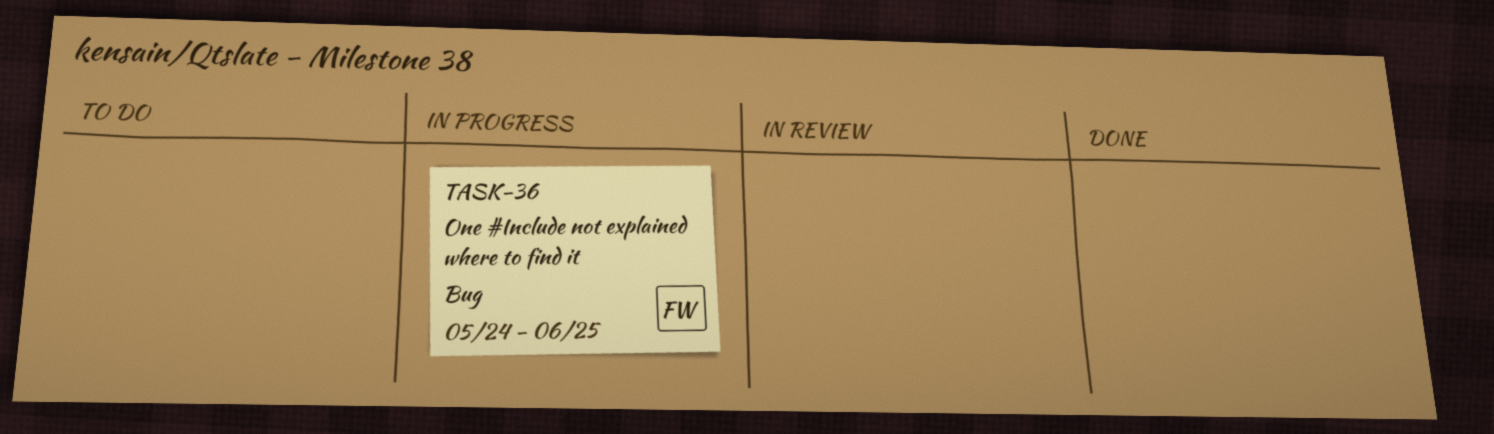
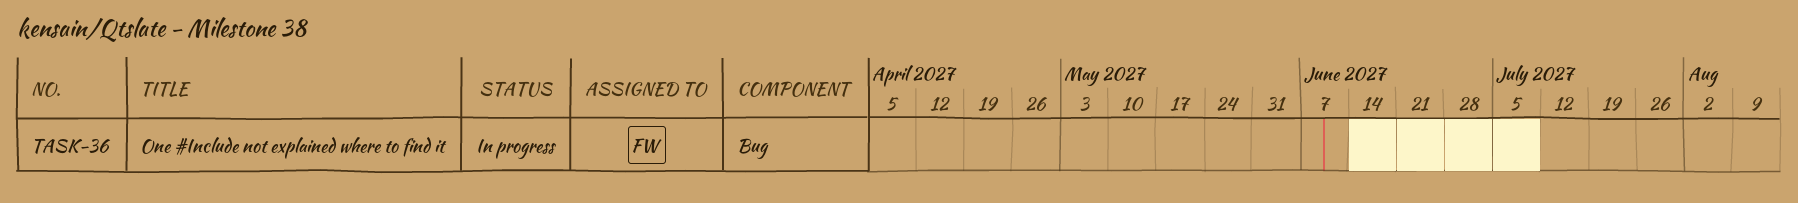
TASK-36, start: May 24 -> Jun 14
TASK-36, due: Jun 25 -> Jul 9

